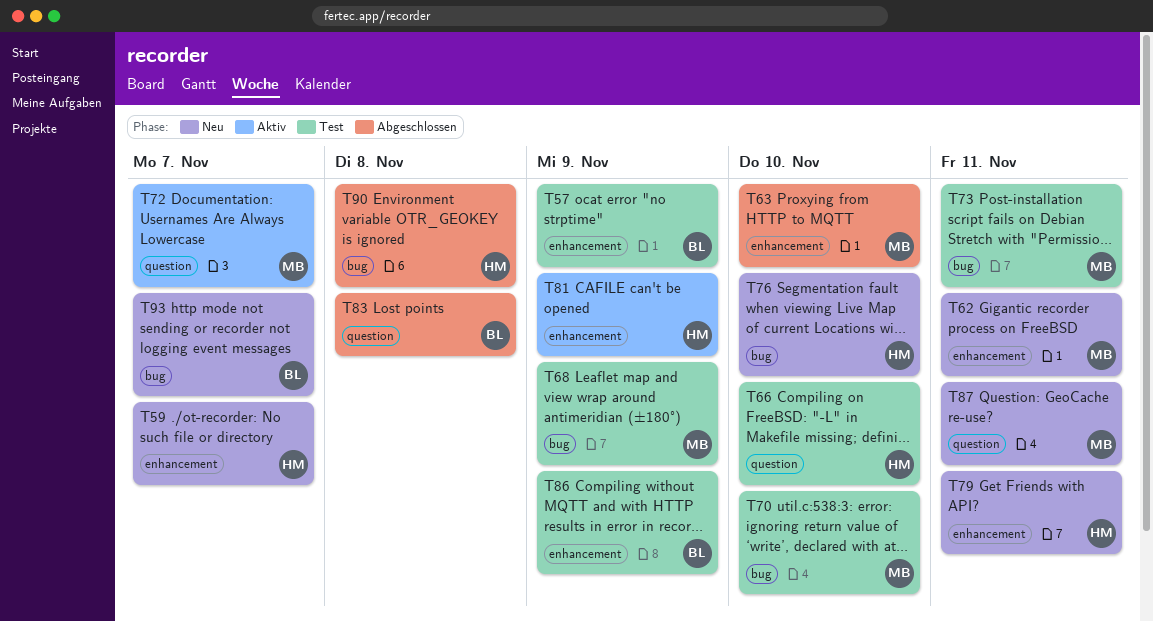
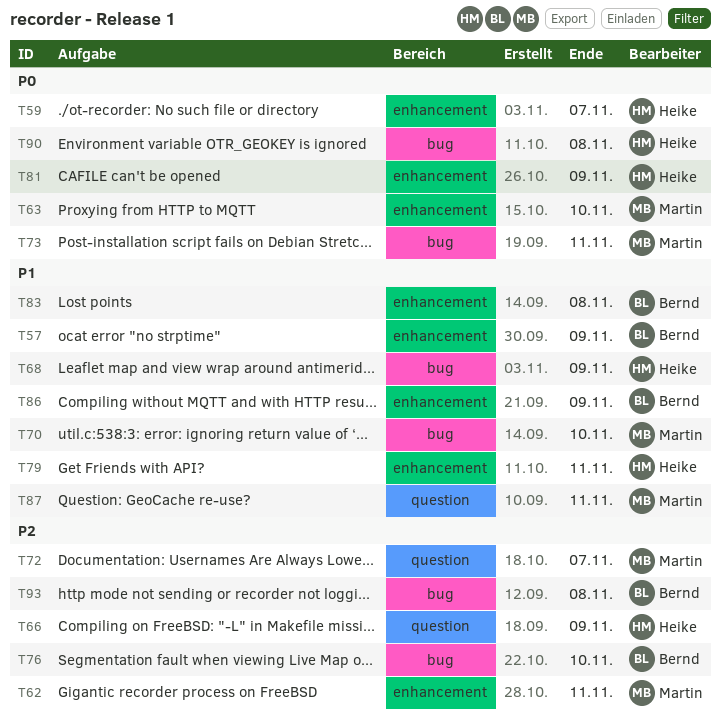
T66, due: Nov 10 -> Nov 9
T68, owner: Martin -> Heike
T76, owner: Heike -> Bernd
T83, label: question -> enhancement
T93, due: Nov 7 -> Nov 8

